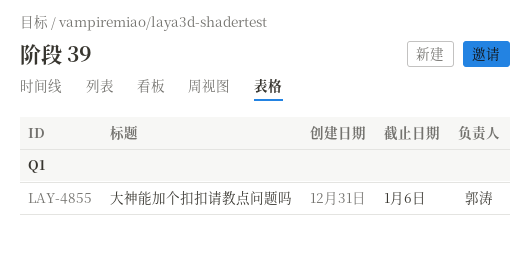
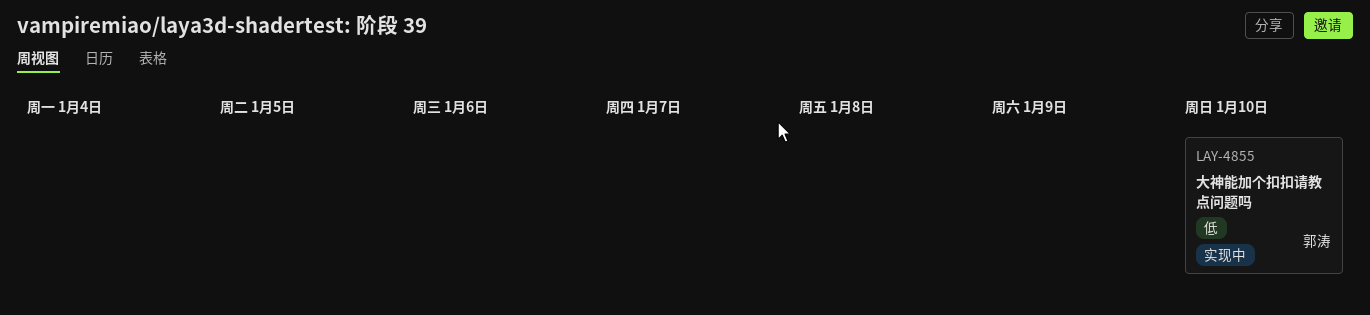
LAY-4855, due: Jan 6 -> Jan 10

